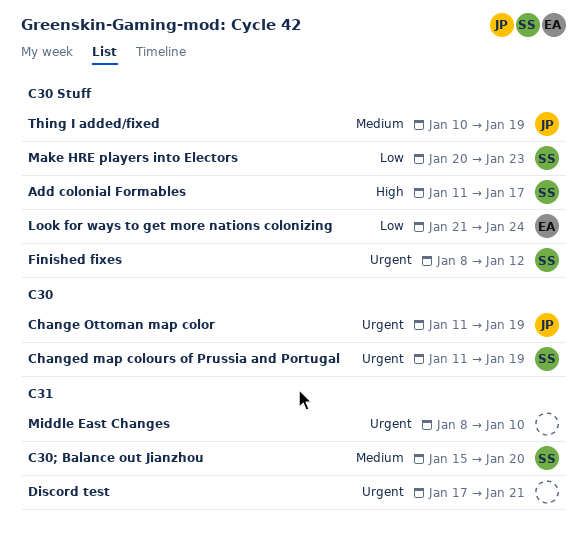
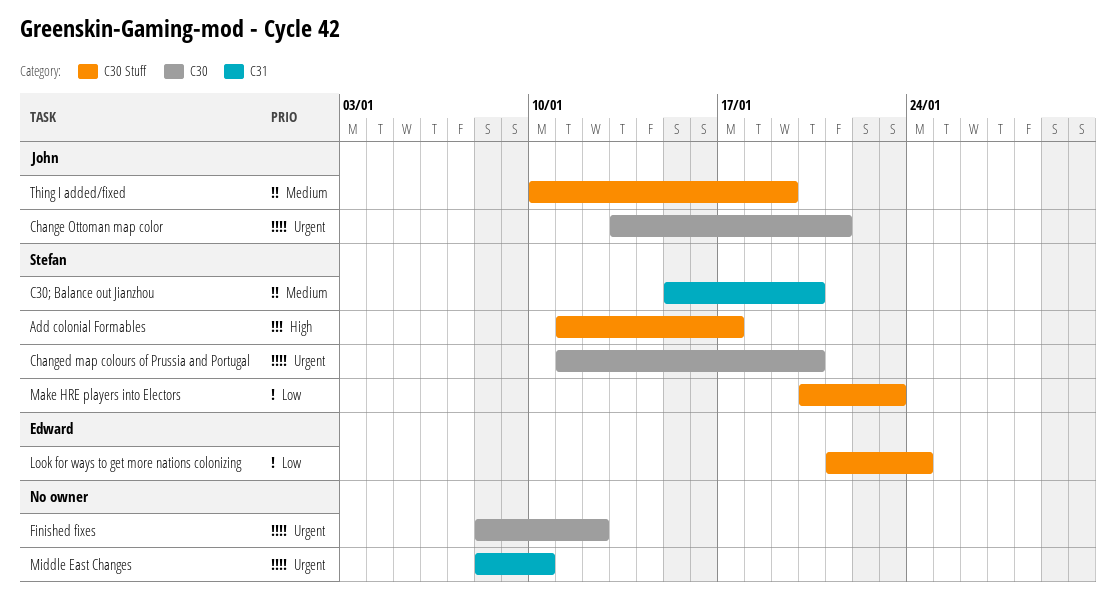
Change Ottoman map color, start: Jan 11 -> Jan 13
Change Ottoman map color, due: Jan 19 -> Jan 21
Changed map colours of Prussia and Portugal, due: Jan 19 -> Jan 20
Discord test: present -> none
Finished fixes, owner: Stefan -> none
Finished fixes, label: C30 Stuff -> C30

